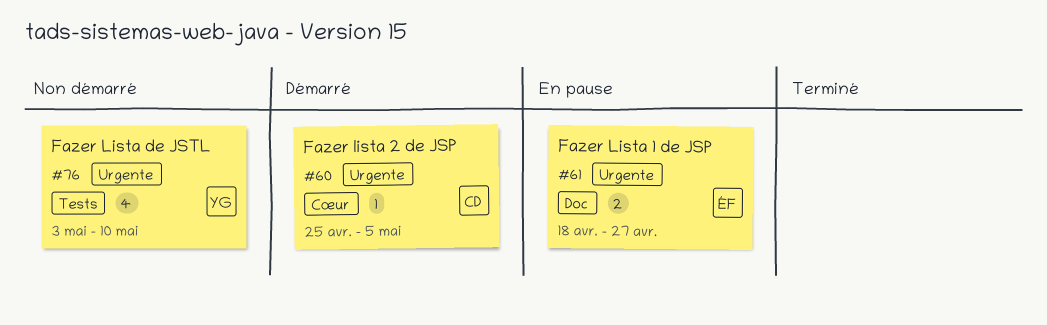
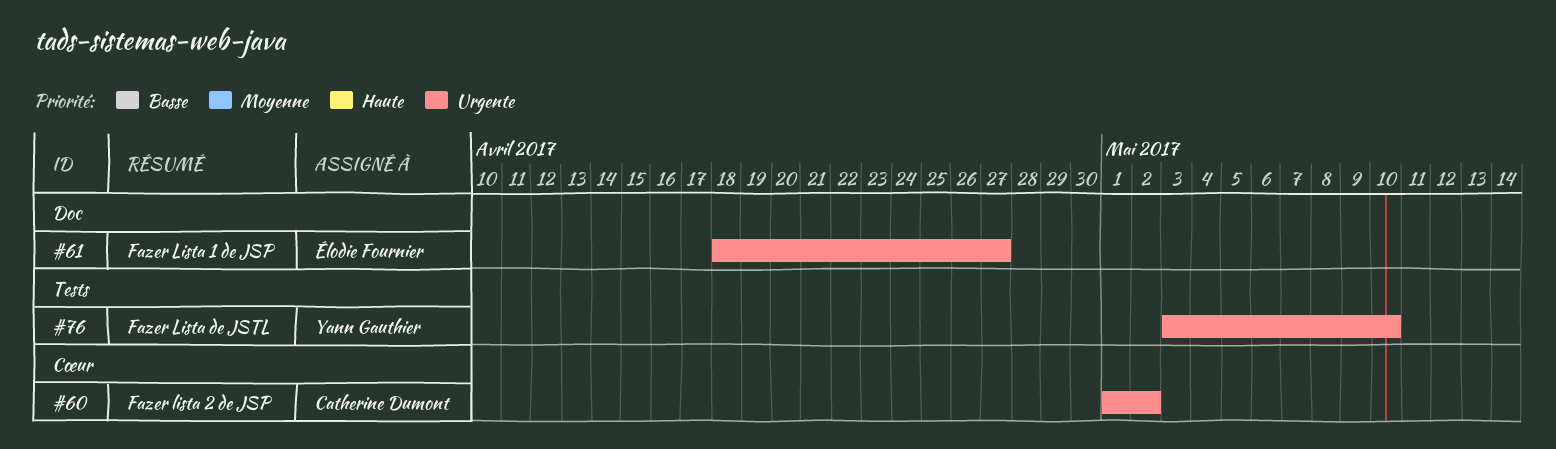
#60, start: Apr 25 -> May 1
#60, due: May 5 -> May 2

